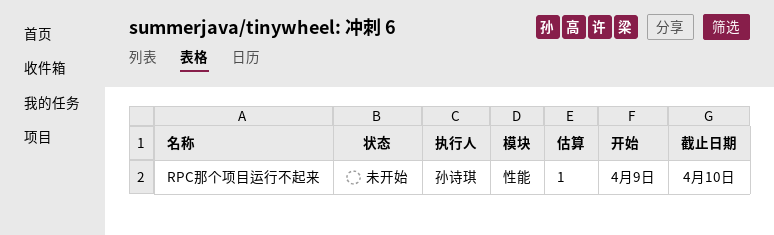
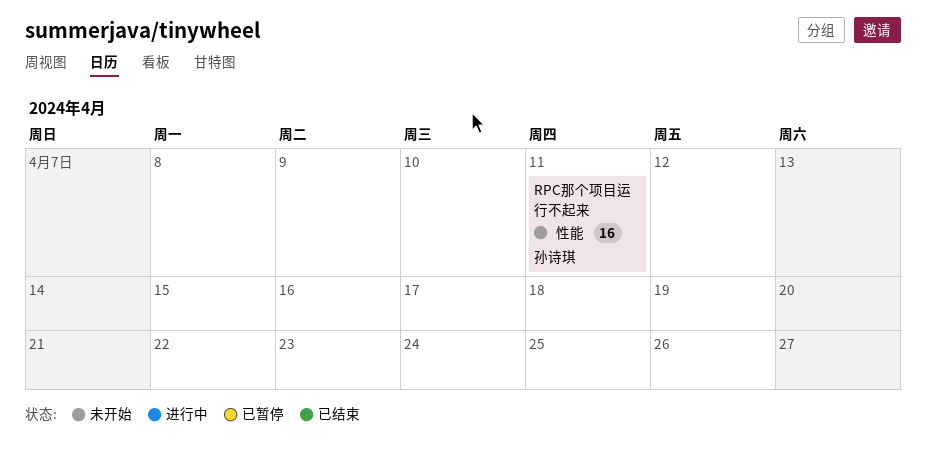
RPC那个项目运行不起来, estimate: 1 -> 16
RPC那个项目运行不起来, due: Apr 10 -> Apr 11

